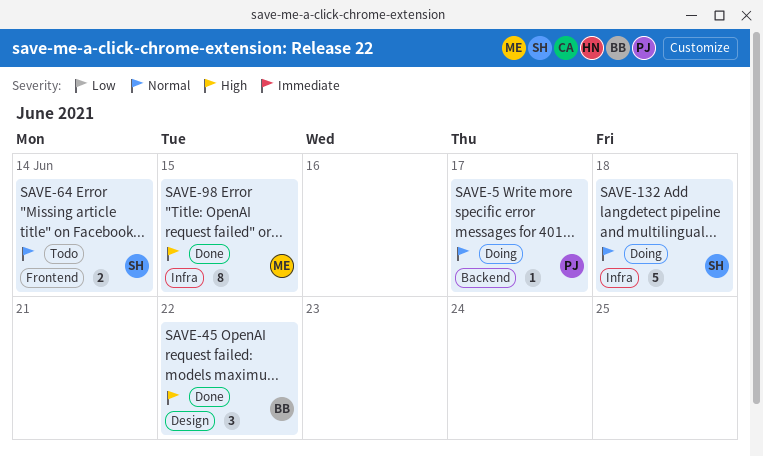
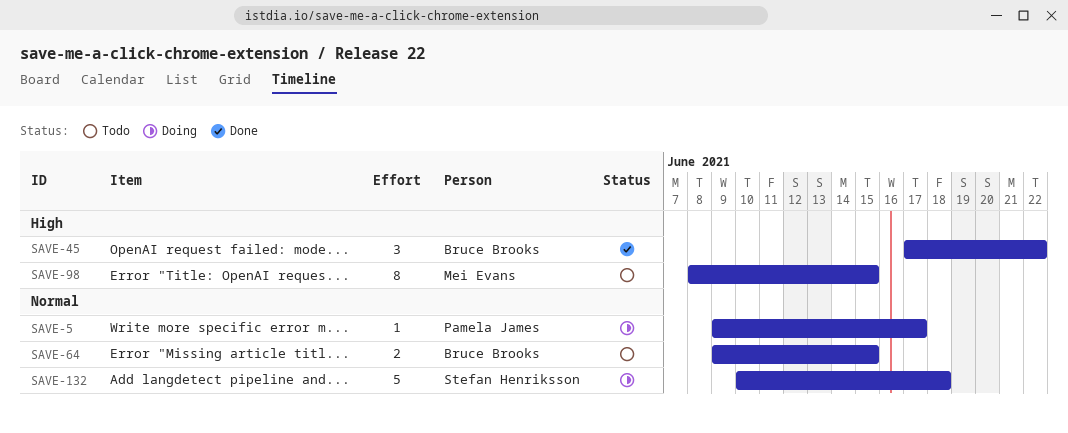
SAVE-64, owner: Stefan Henriksson -> Bruce Brooks
SAVE-64, due: Jun 14 -> Jun 15
SAVE-98, status: Done -> Todo

